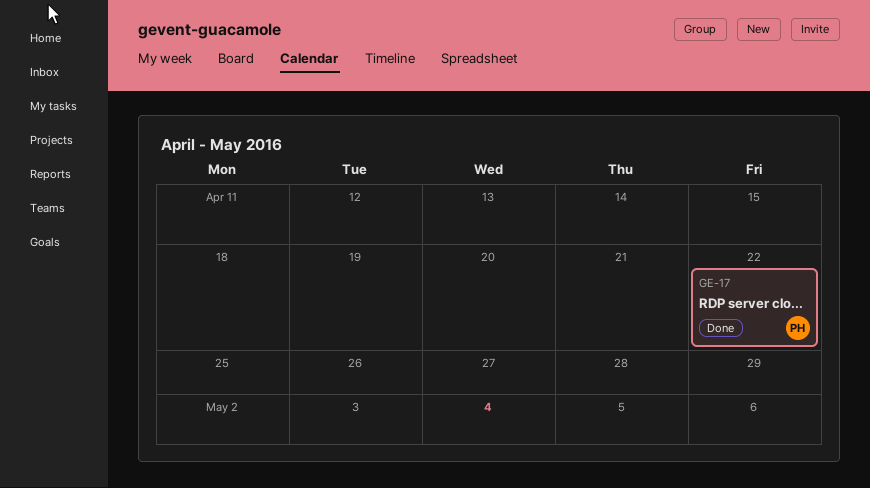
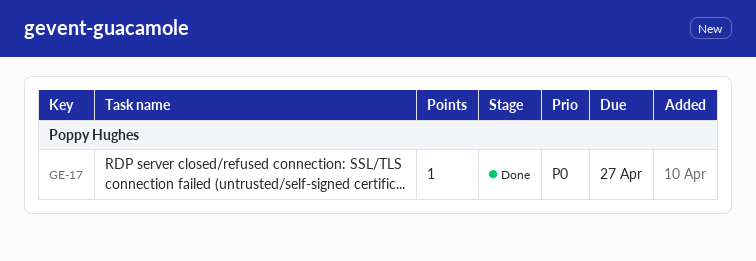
GE-17, due: Apr 22 -> Apr 27

